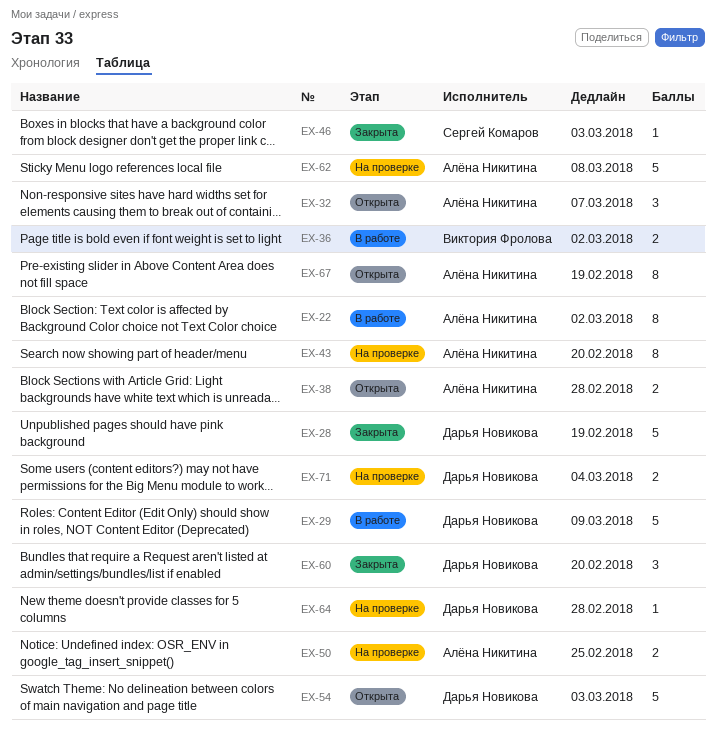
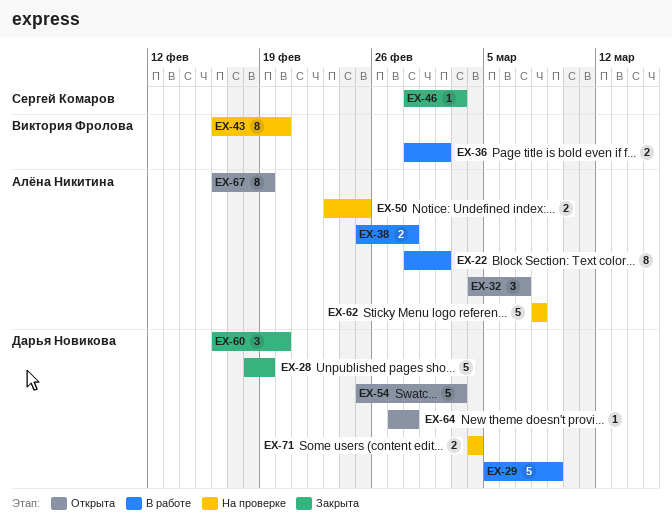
EX-38, status: Открыта -> В работе
EX-43, owner: Алёна Никитина -> Виктория Фролова
EX-64, status: На проверке -> Открыта

